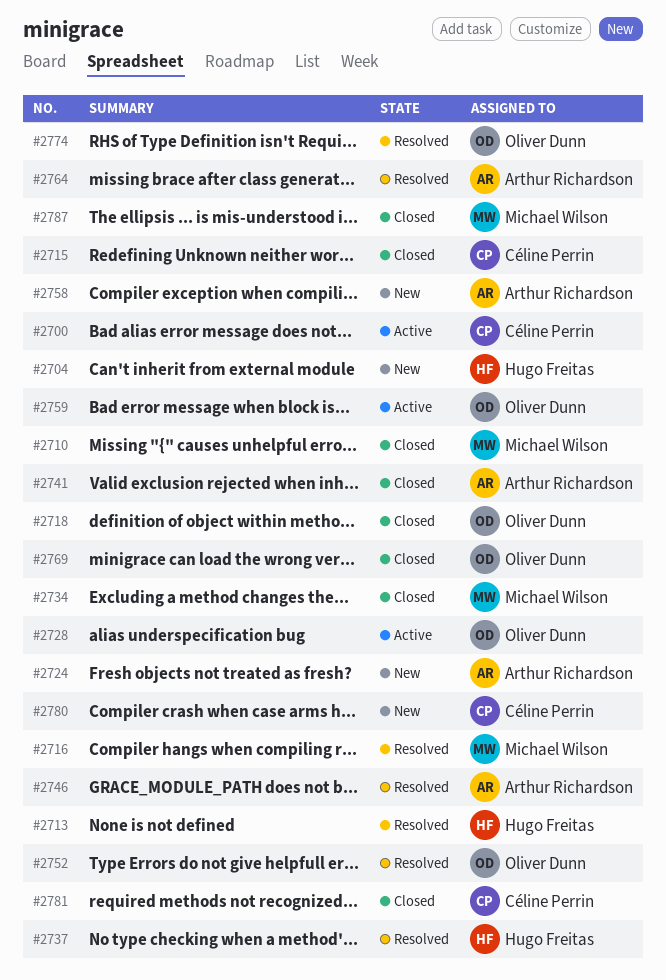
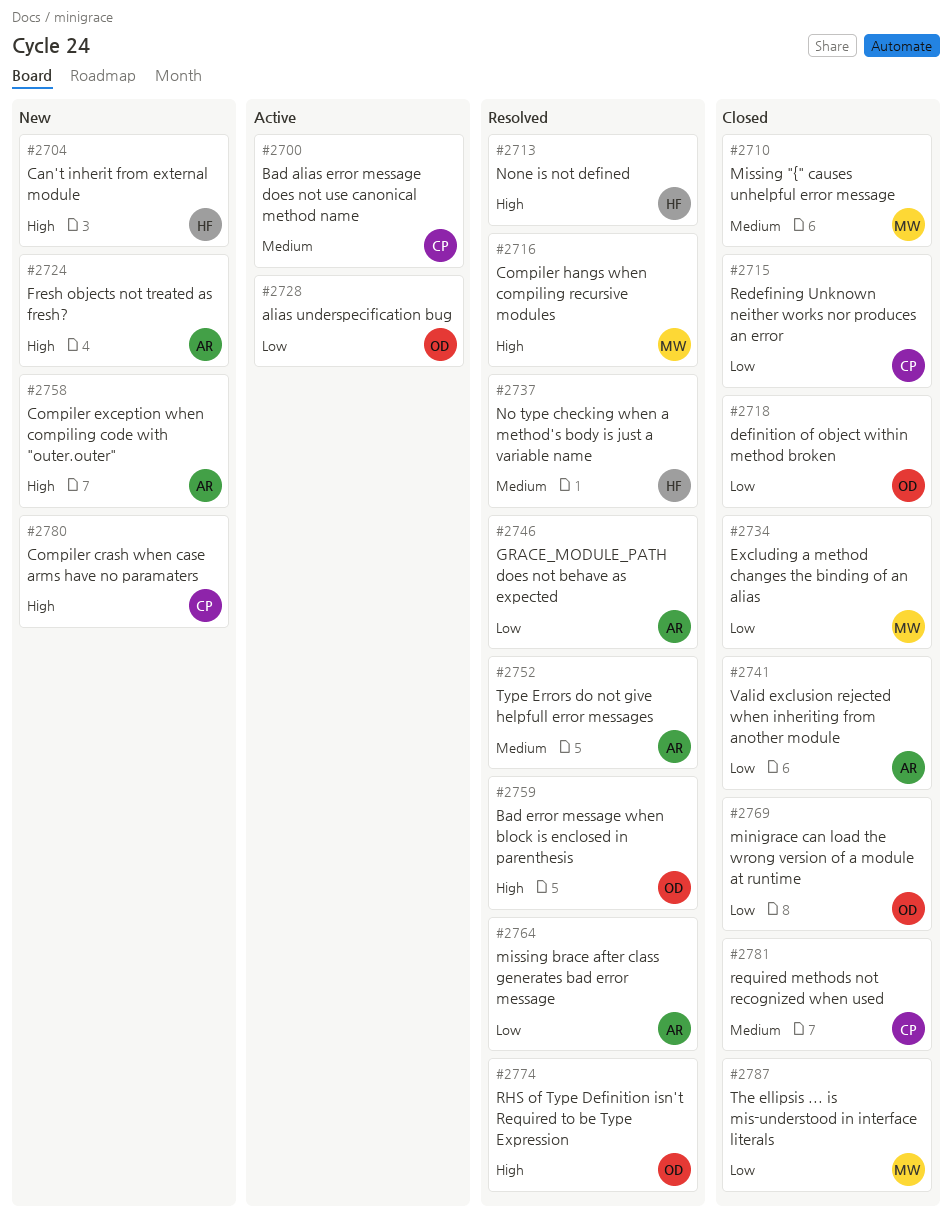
#2752, owner: Oliver Dunn -> Arthur Richardson
#2759, status: Active -> Resolved

